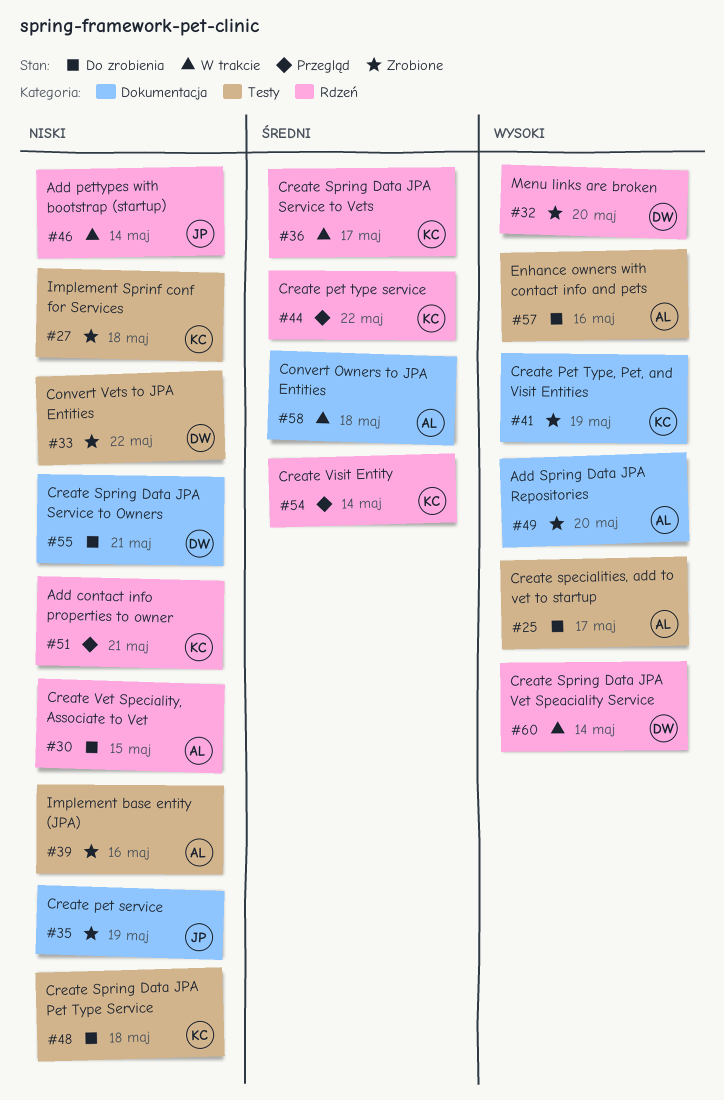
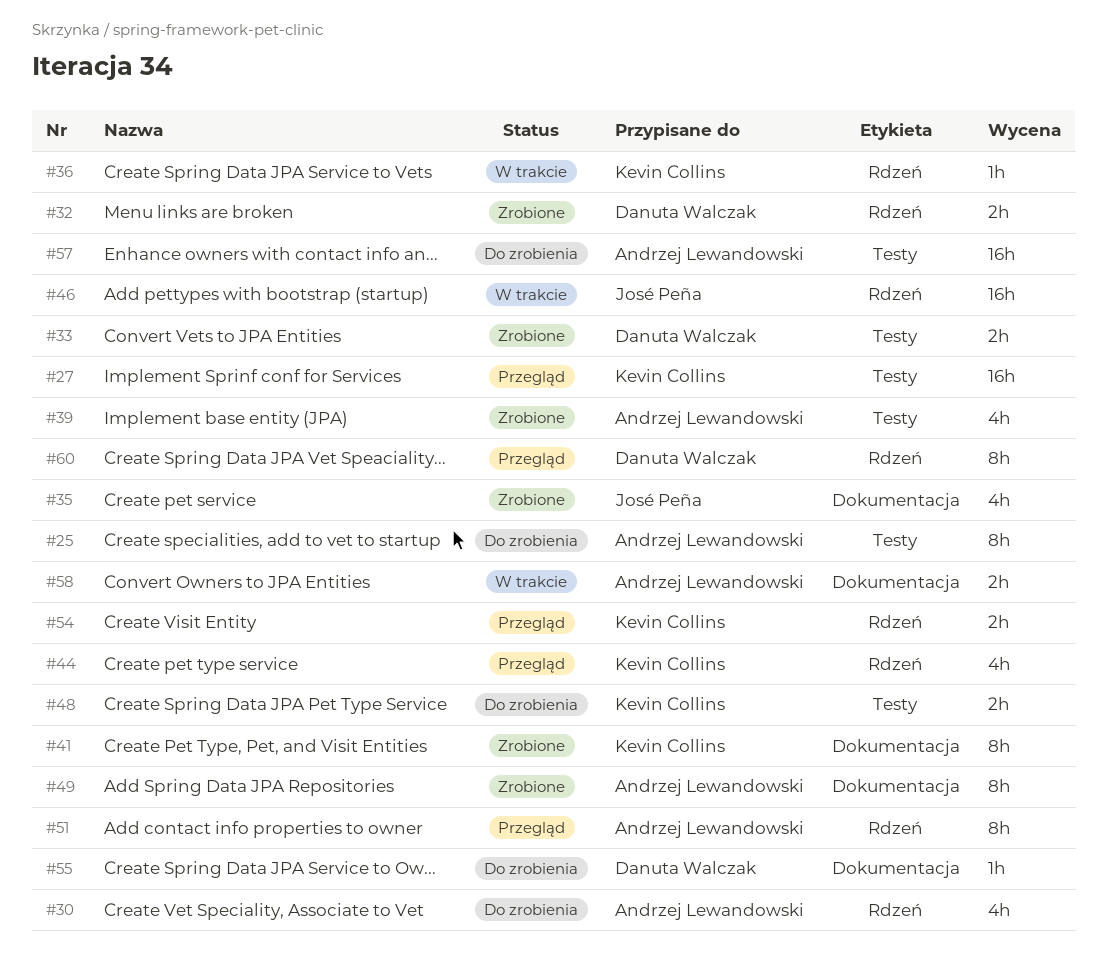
#27, status: Zrobione -> Przegląd
#51, owner: Kevin Collins -> Andrzej Lewandowski
#60, status: W trakcie -> Przegląd

